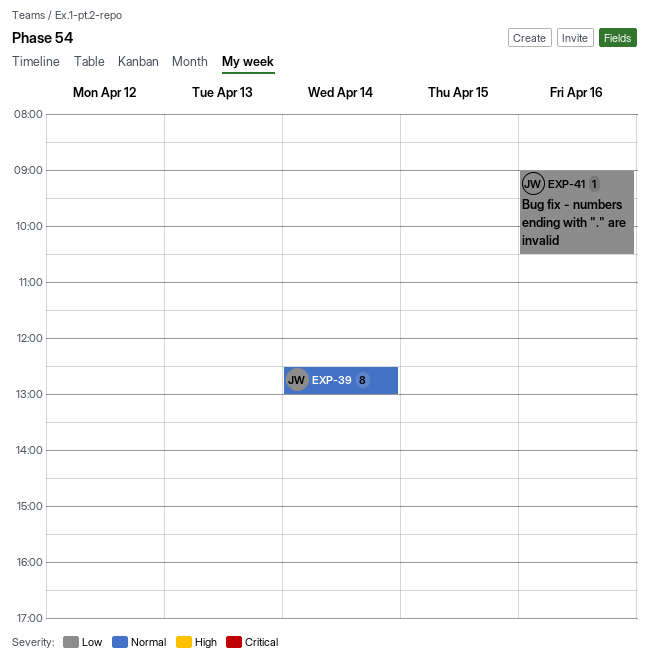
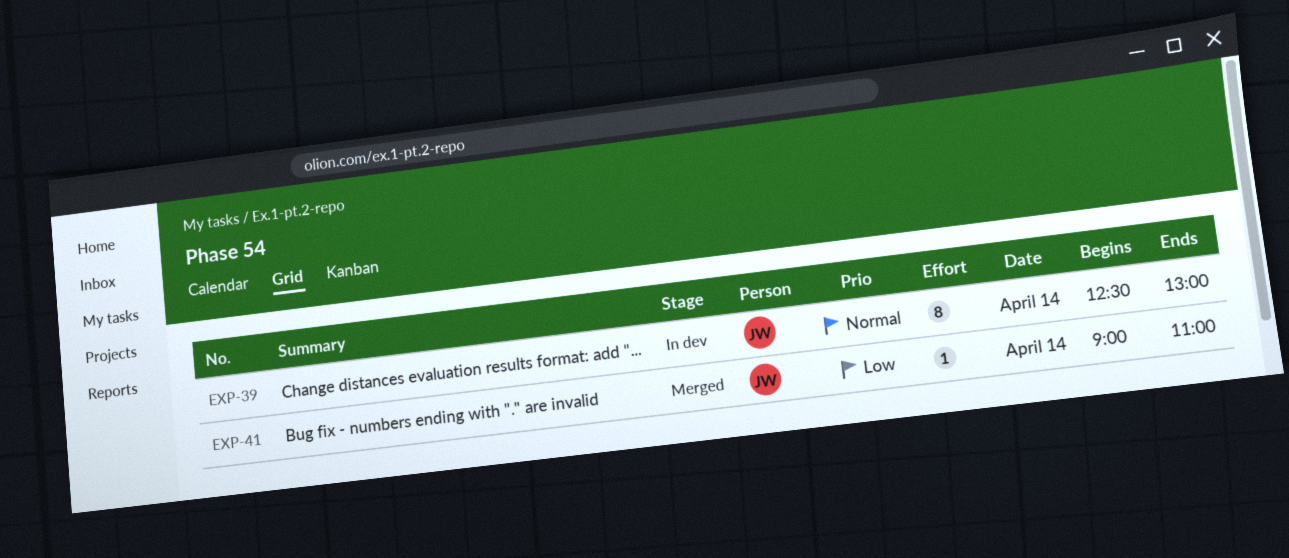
EXP-41, day: Apr 16 -> Apr 14
EXP-41, ends: 10:30 -> 11:00

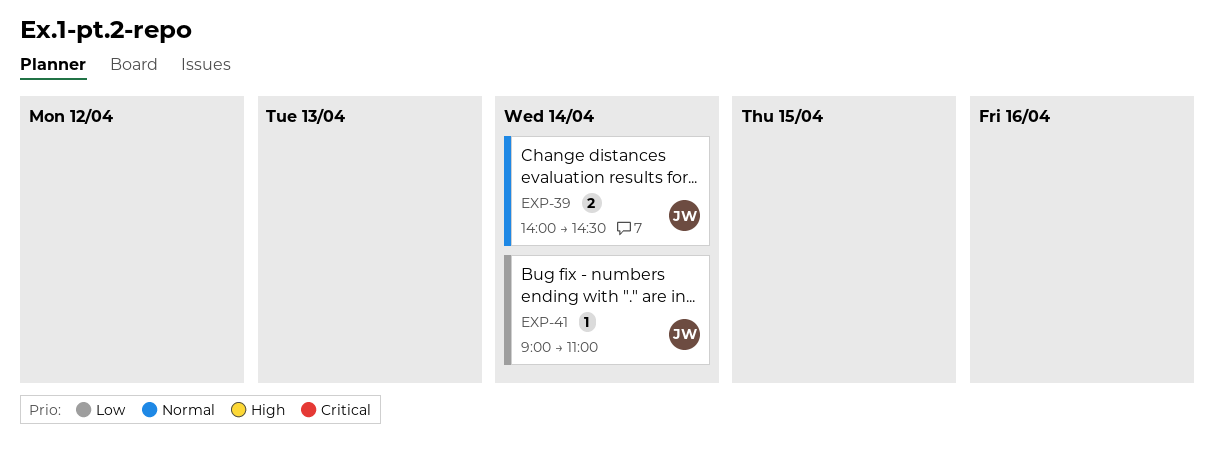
EXP-39, estimate: 8 -> 2
EXP-39, begins: 12:30 -> 14:00
EXP-39, ends: 13:00 -> 14:30

